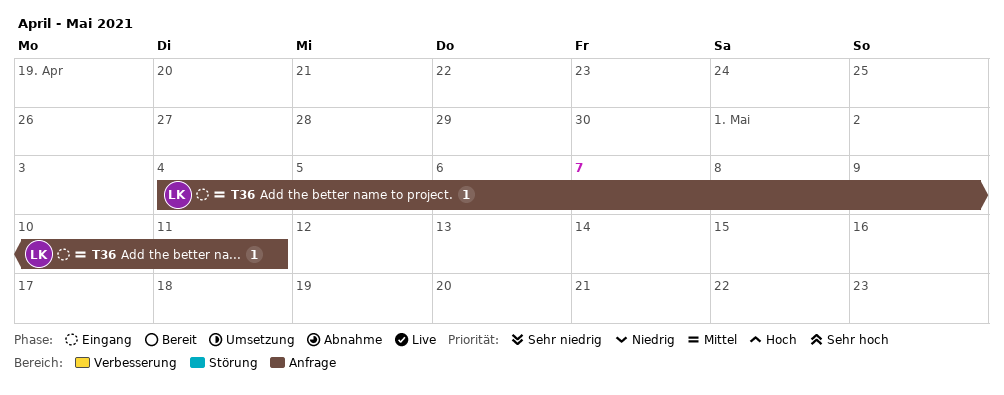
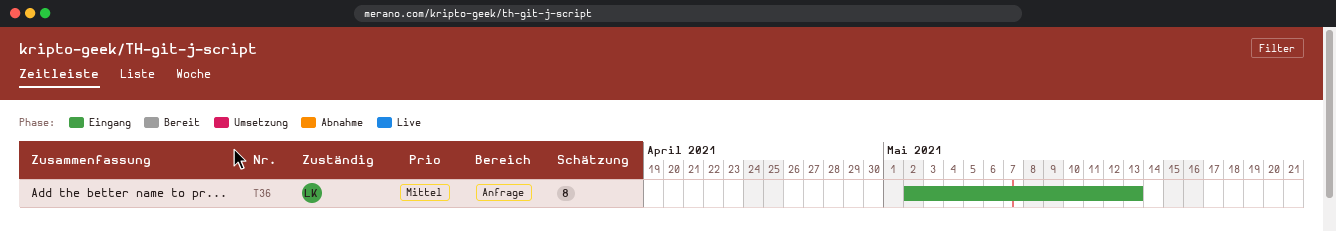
T36, estimate: 1 -> 8
T36, start: May 4 -> May 2
T36, due: May 11 -> May 13

